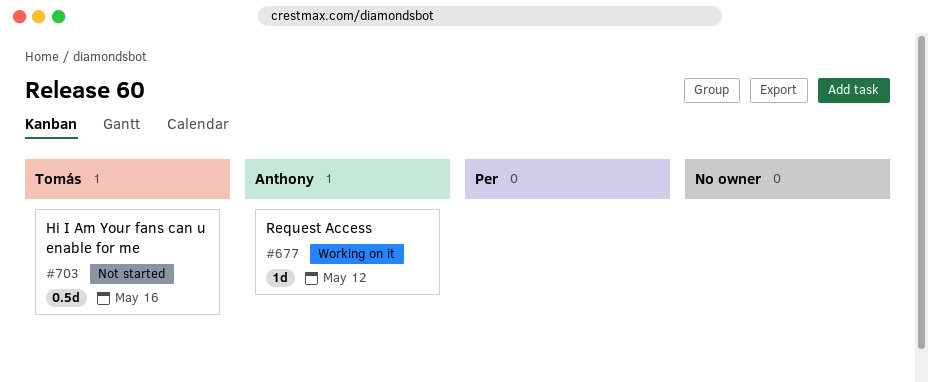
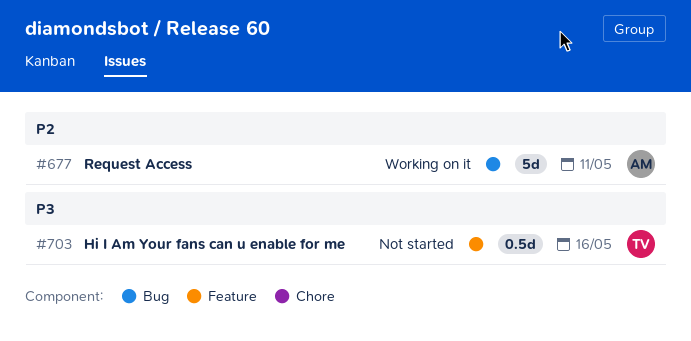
#677, estimate: 1d -> 5d
#677, due: May 12 -> May 11

